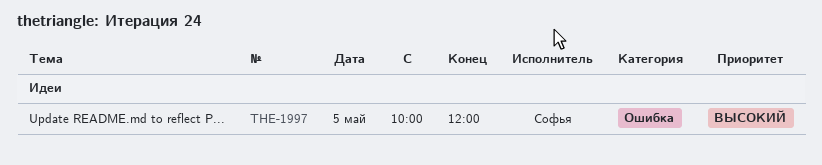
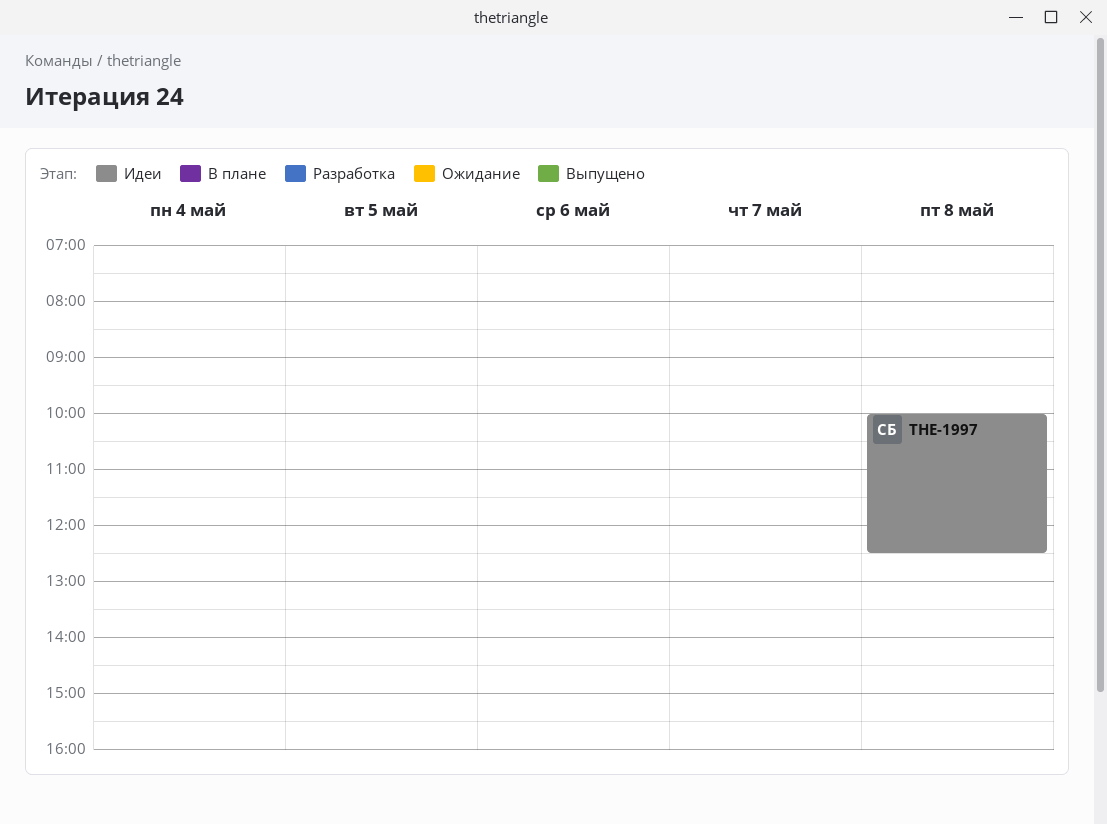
THE-1997, day: May 5 -> May 8
THE-1997, ends: 12:00 -> 12:30

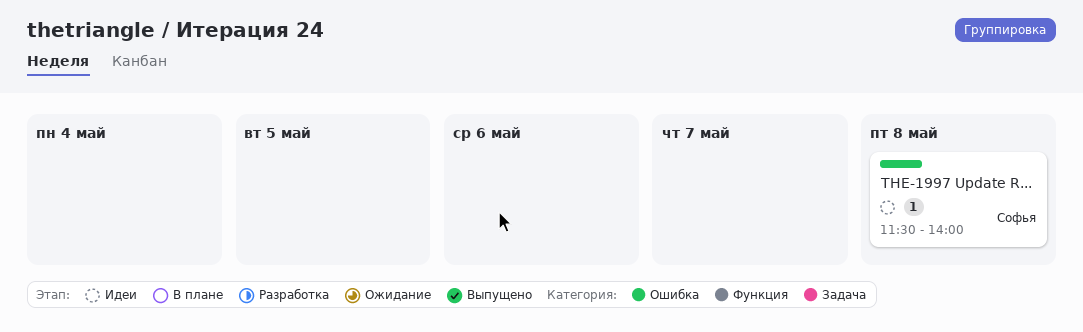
THE-1997, begins: 10:00 -> 11:30
THE-1997, ends: 12:30 -> 14:00

